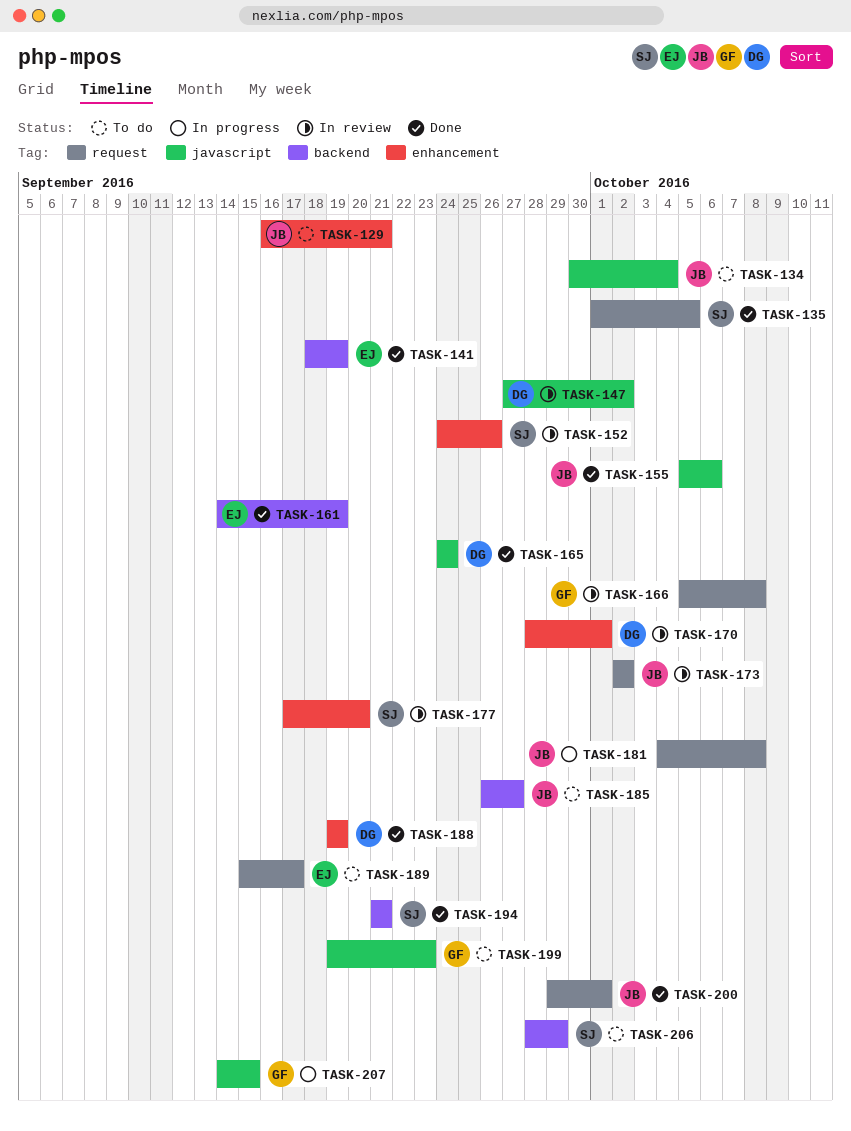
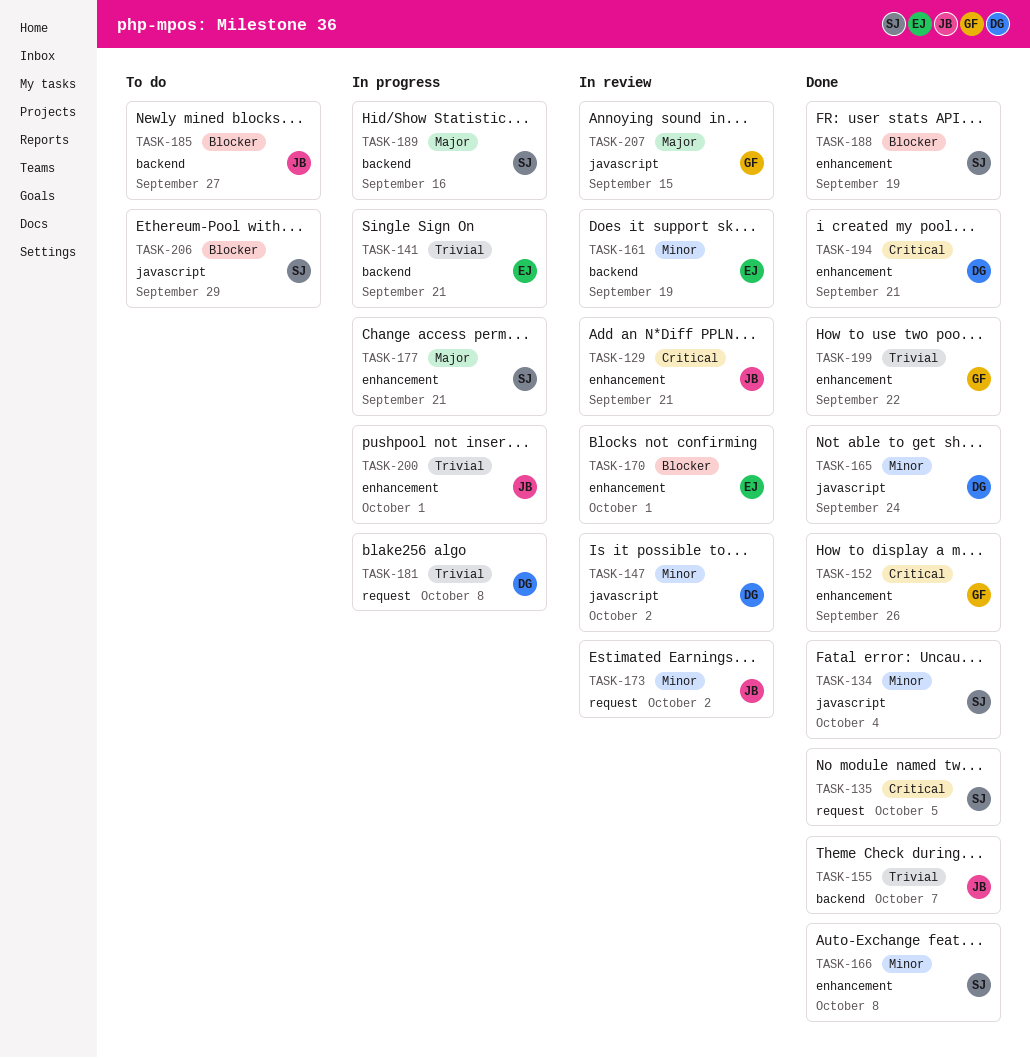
TASK-129, status: To do -> In review
TASK-134, status: To do -> Done
TASK-134, owner: JB -> SJ
TASK-141, status: Done -> In progress
TASK-141, due: Sep 19 -> Sep 21
TASK-152, status: In review -> Done
TASK-152, owner: SJ -> GF
TASK-155, label: javascript -> backend
TASK-155, due: Oct 6 -> Oct 7
TASK-161, status: Done -> In review
TASK-166, status: In review -> Done
TASK-166, owner: GF -> SJ
TASK-166, label: request -> enhancement
TASK-170, owner: DG -> EJ
TASK-177, status: In review -> In progress
TASK-177, due: Sep 20 -> Sep 21
TASK-181, owner: JB -> DG
TASK-188, owner: DG -> SJ
TASK-189, status: To do -> In progress
TASK-189, owner: EJ -> SJ
TASK-189, label: request -> backend
TASK-189, due: Sep 17 -> Sep 16
TASK-194, owner: SJ -> DG
TASK-194, label: backend -> enhancement
TASK-199, status: To do -> Done
TASK-199, label: javascript -> enhancement
TASK-199, due: Sep 23 -> Sep 22
TASK-200, status: Done -> In progress
TASK-200, label: request -> enhancement
TASK-206, label: backend -> javascript
TASK-207, status: In progress -> In review

